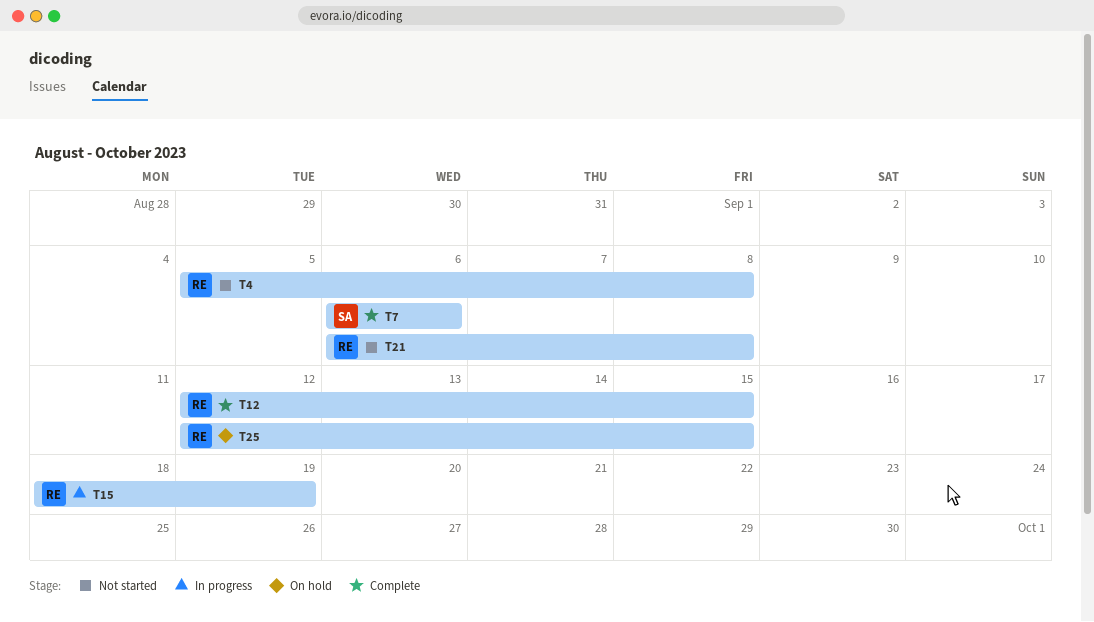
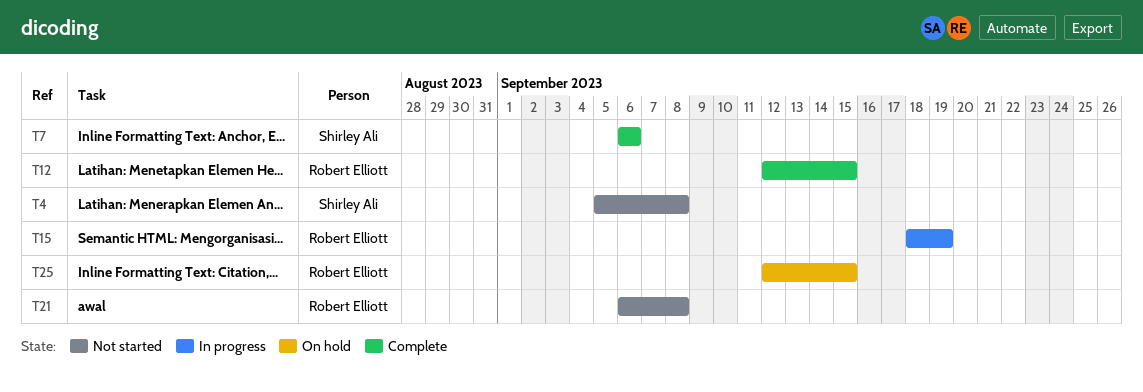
T4, owner: Robert Elliott -> Shirley Ali

